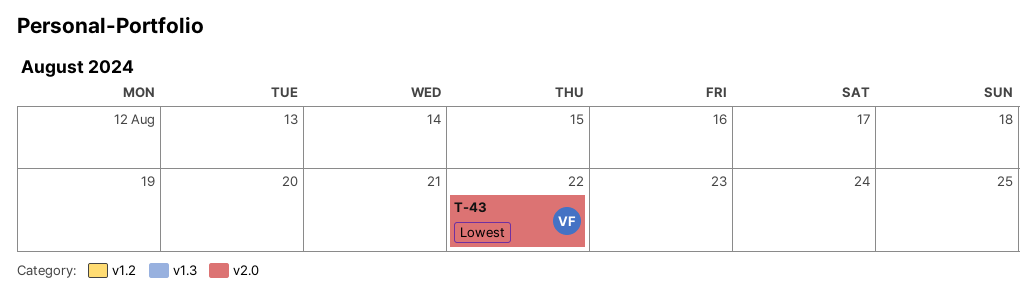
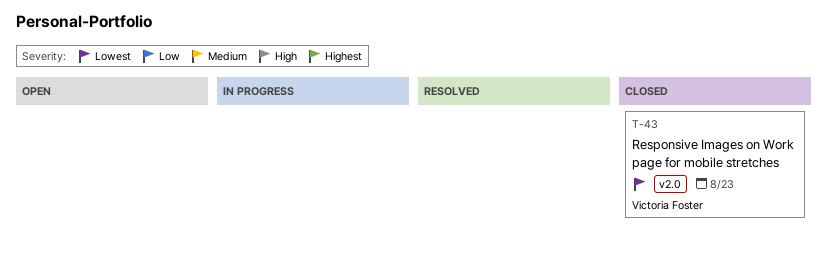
T-43, due: Aug 22 -> Aug 23

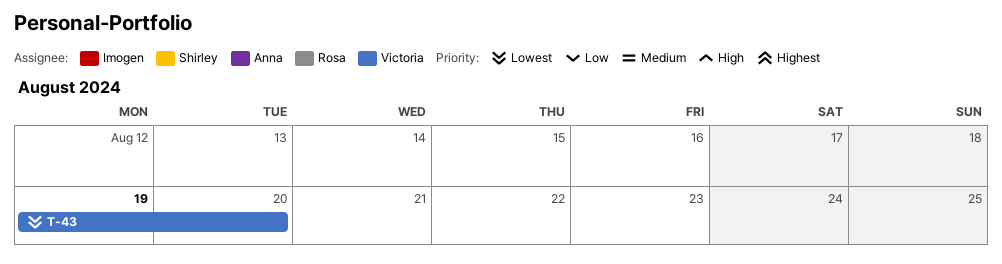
T-43, due: Aug 23 -> Aug 20

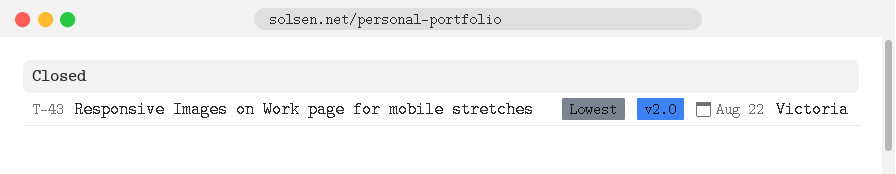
T-43, due: Aug 20 -> Aug 22

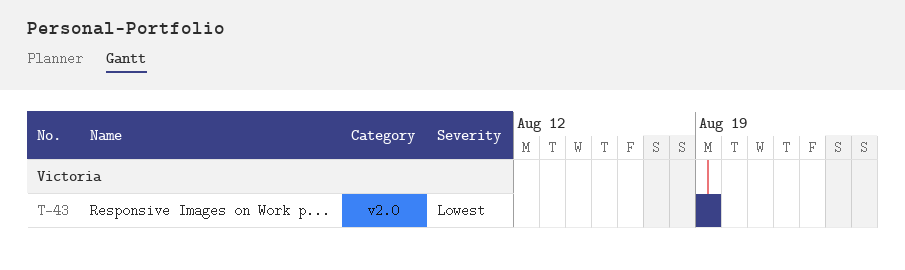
T-43, due: Aug 22 -> Aug 19

